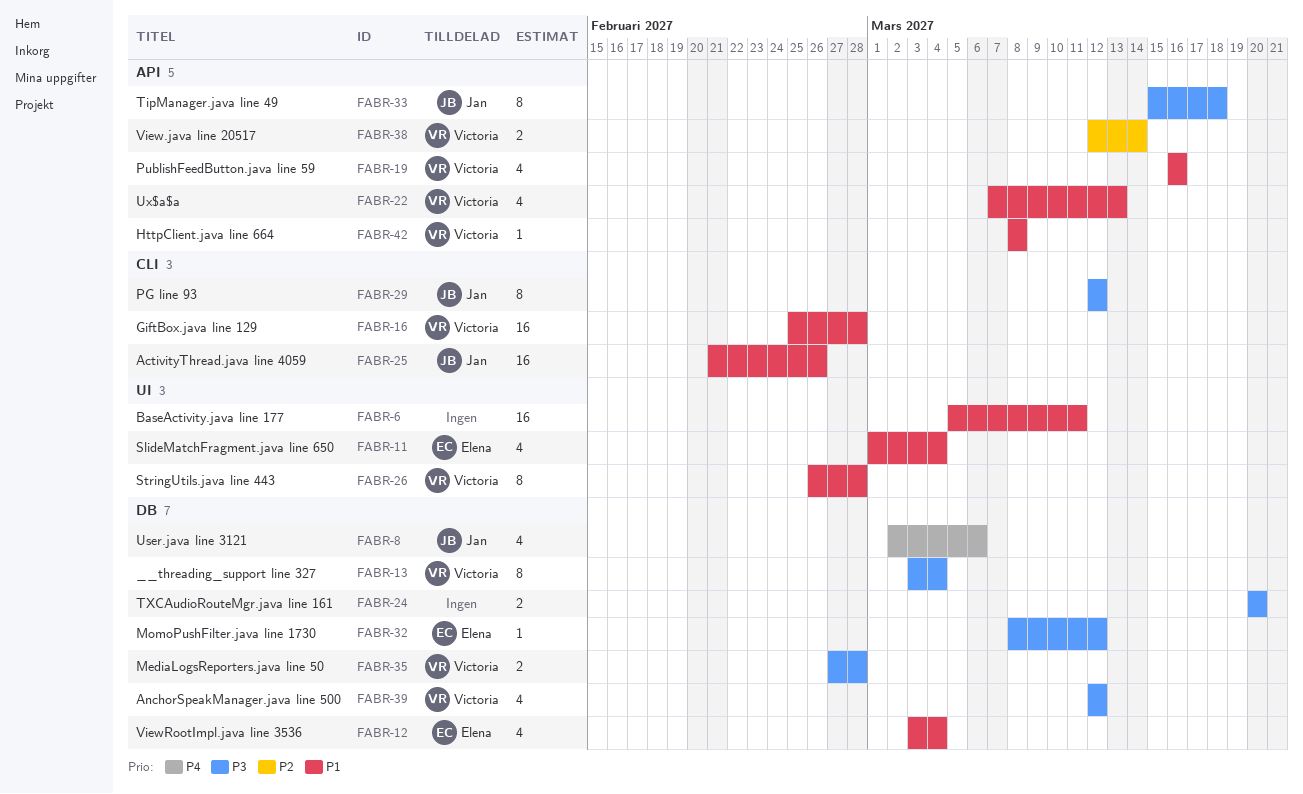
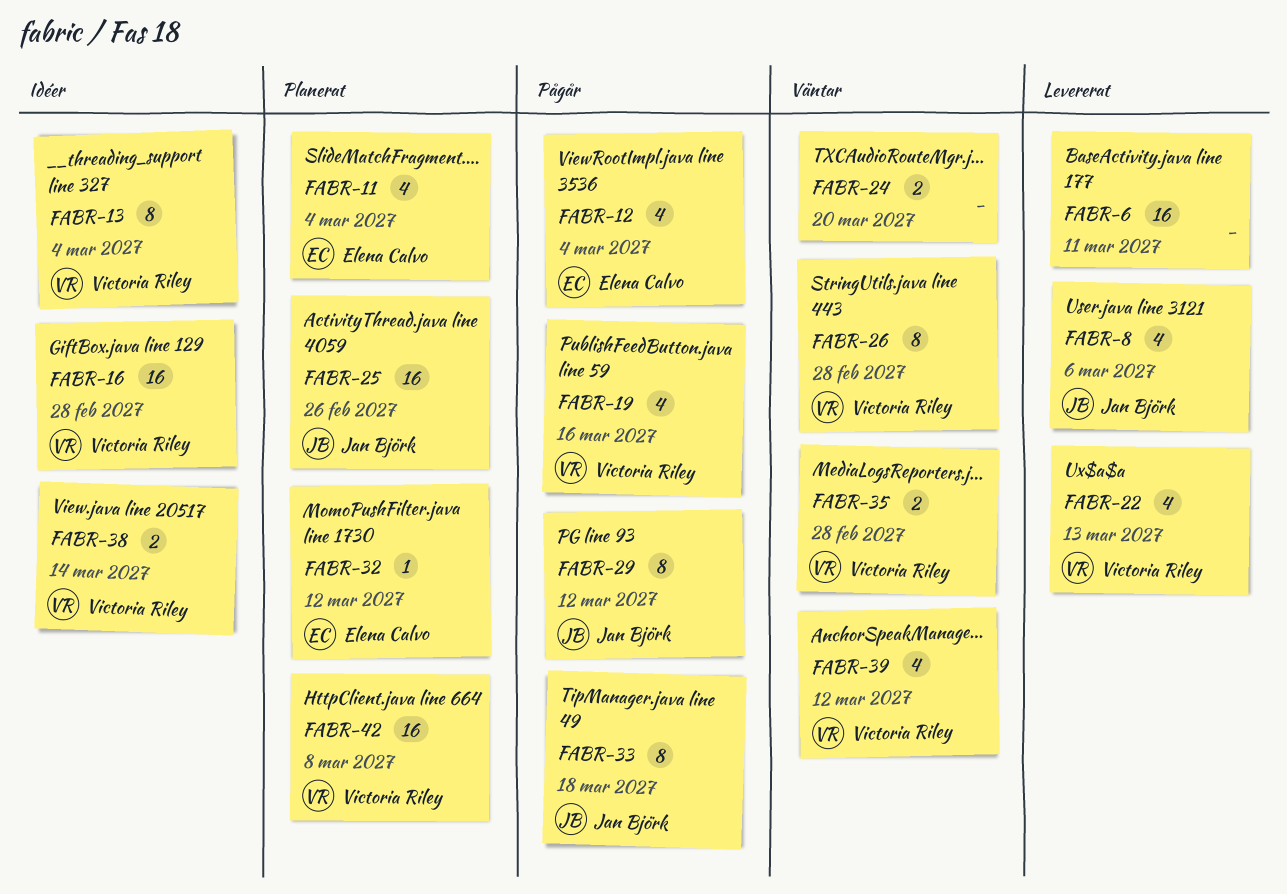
FABR-42, estimate: 1 -> 16

